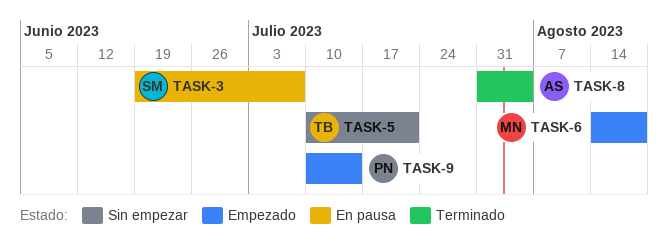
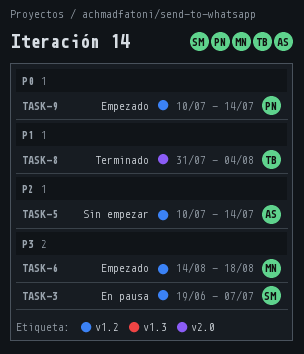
TASK-5, owner: TB -> AS
TASK-5, due: Jul 21 -> Jul 14
TASK-8, owner: AS -> TB

